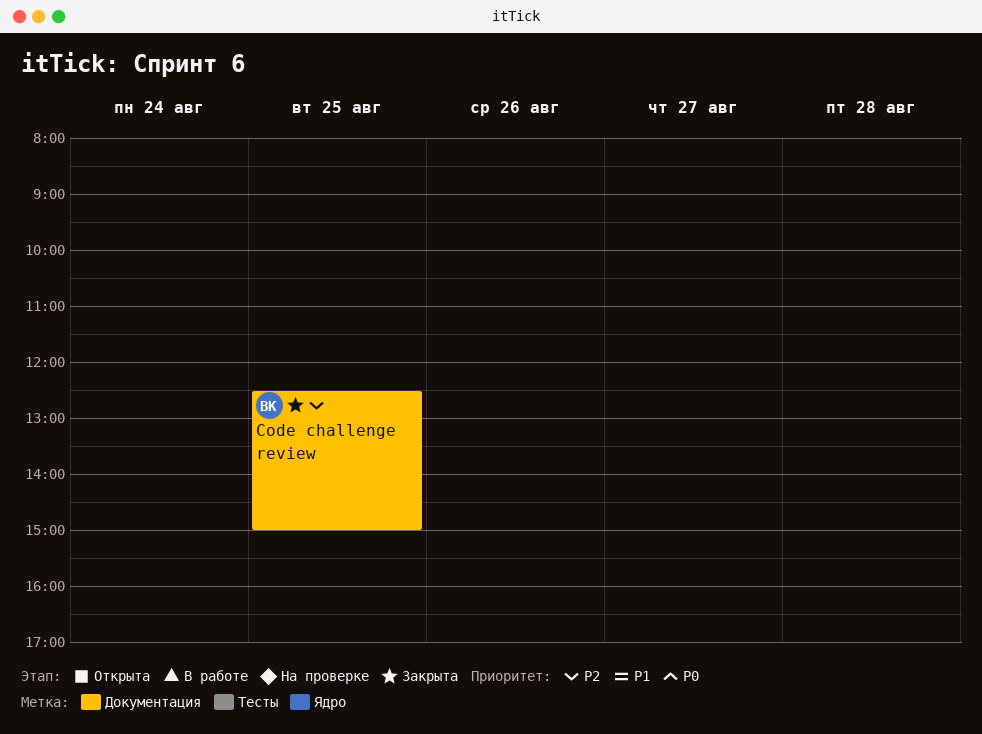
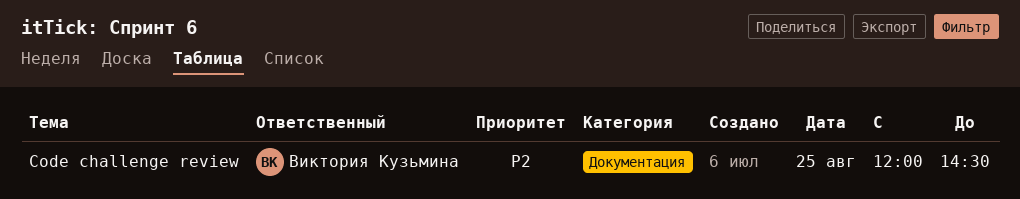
Code challenge review, begins: 12:30 -> 12:00
Code challenge review, ends: 15:00 -> 14:30

